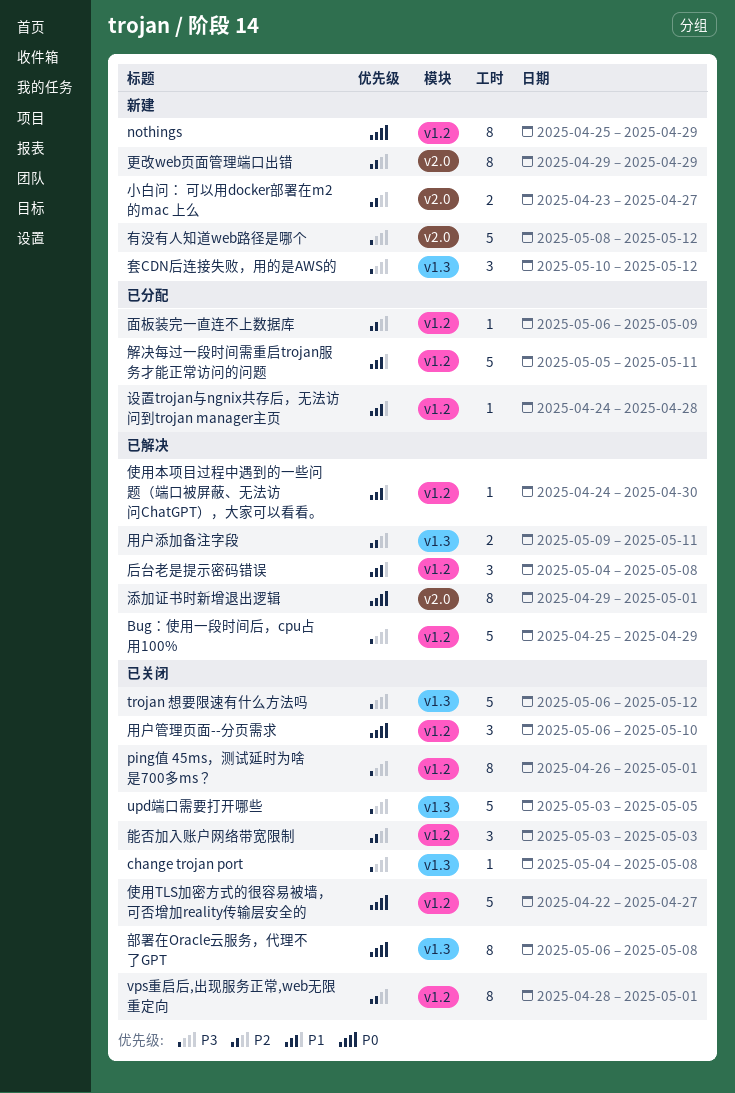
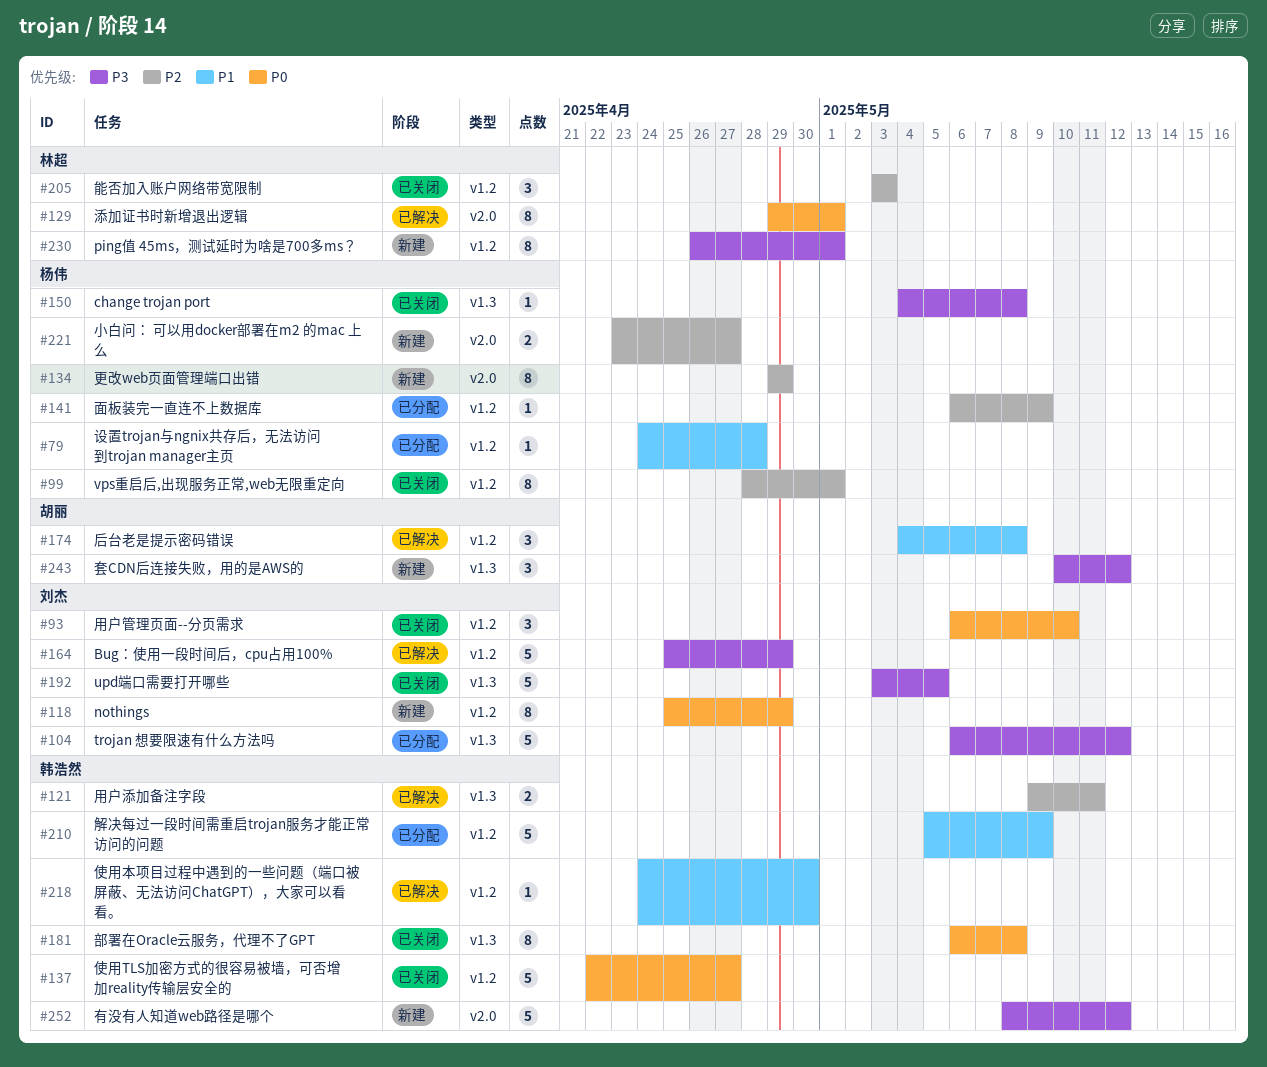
ping值 45ms，测试延时为啥是700多ms？, status: 已关闭 -> 新建
trojan 想要限速有什么方法吗, status: 已关闭 -> 已分配
解决每过一段时间需重启trojan服务才能正常访问的问题, due: May 11 -> May 9

